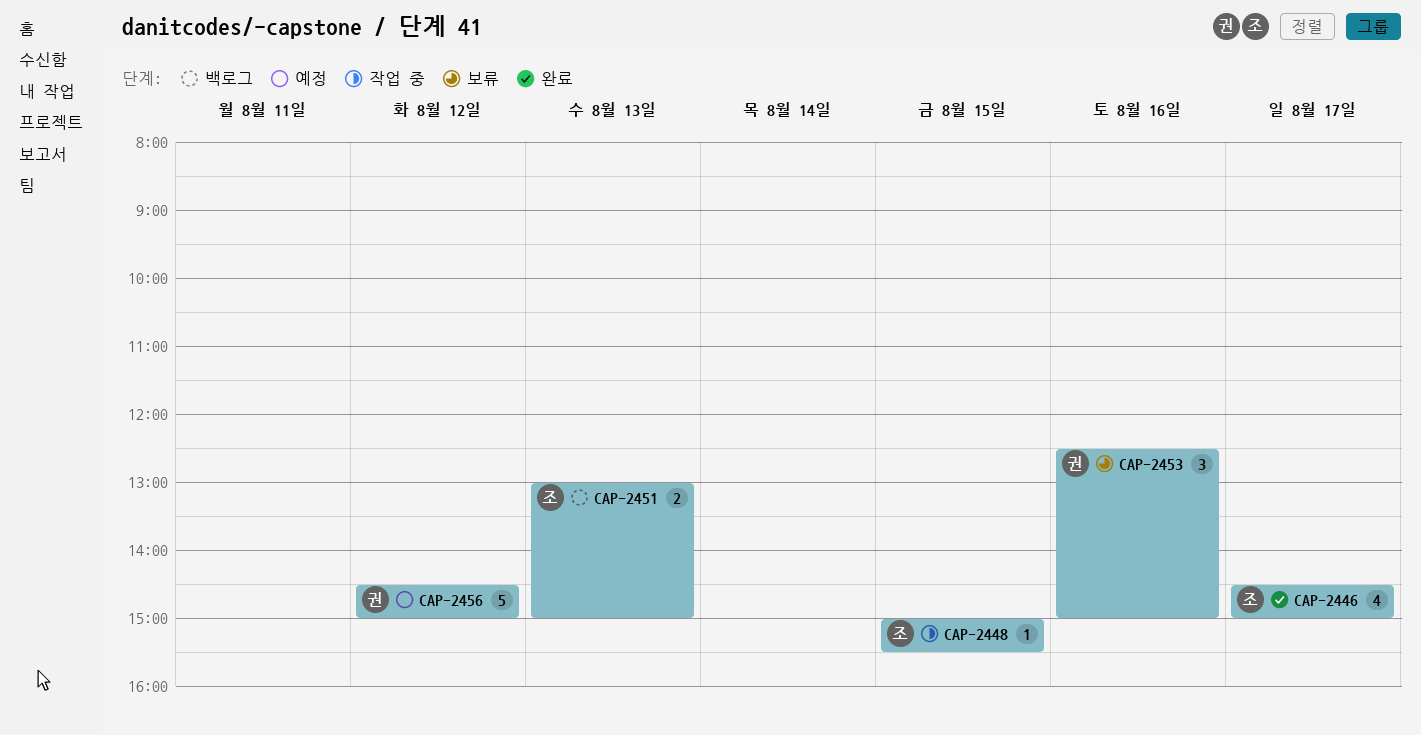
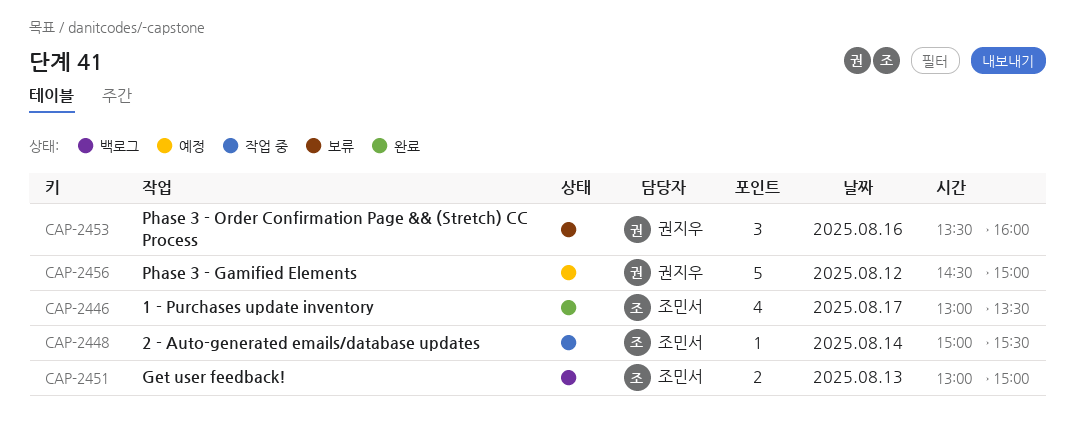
CAP-2446, begins: 14:30 -> 13:00
CAP-2446, ends: 15:00 -> 13:30
CAP-2448, day: Aug 15 -> Aug 14
CAP-2453, begins: 12:30 -> 13:30
CAP-2453, ends: 15:00 -> 16:00

